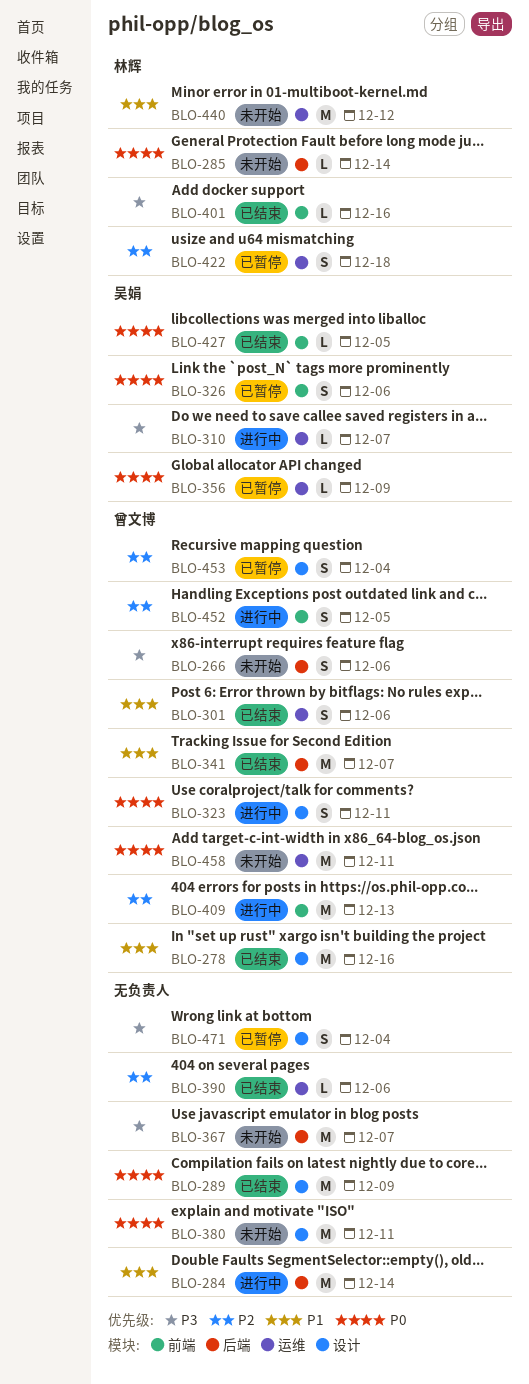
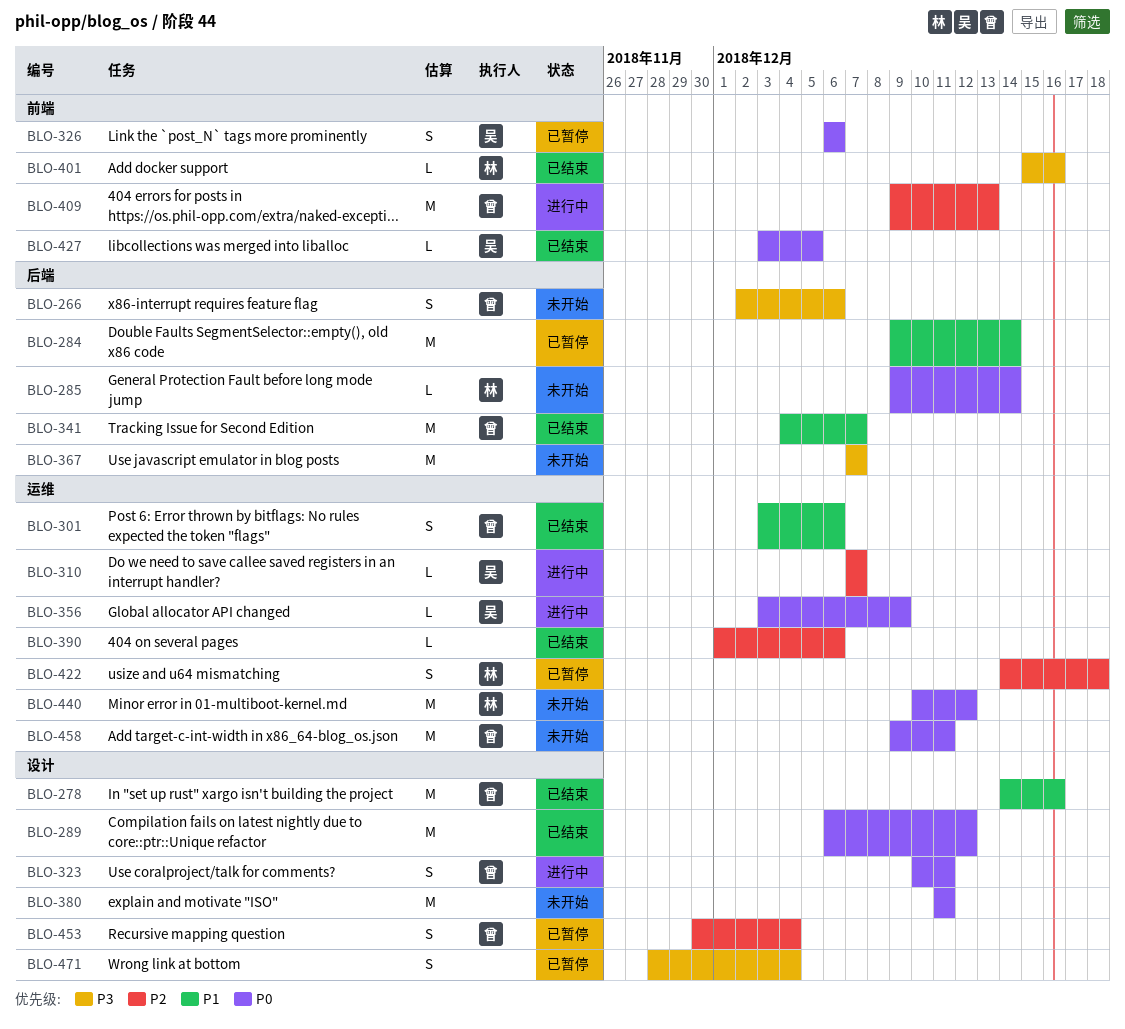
BLO-284, status: 进行中 -> 已暂停
BLO-289, due: Dec 9 -> Dec 12
BLO-310, priority: P3 -> P2
BLO-356, status: 已暂停 -> 进行中
BLO-440, priority: P1 -> P0
BLO-452: present -> none

